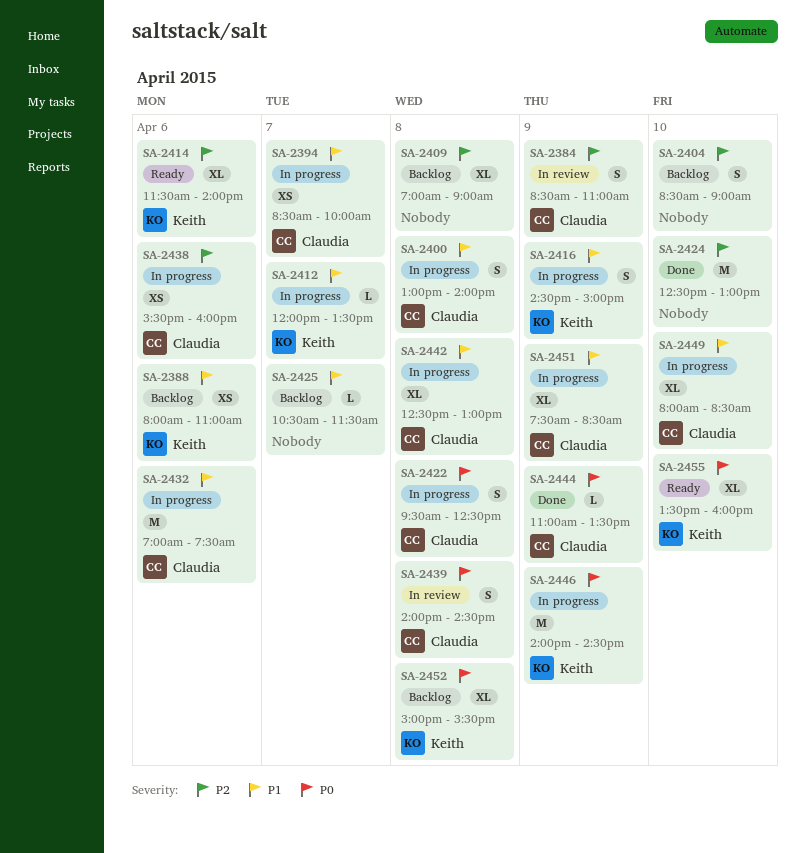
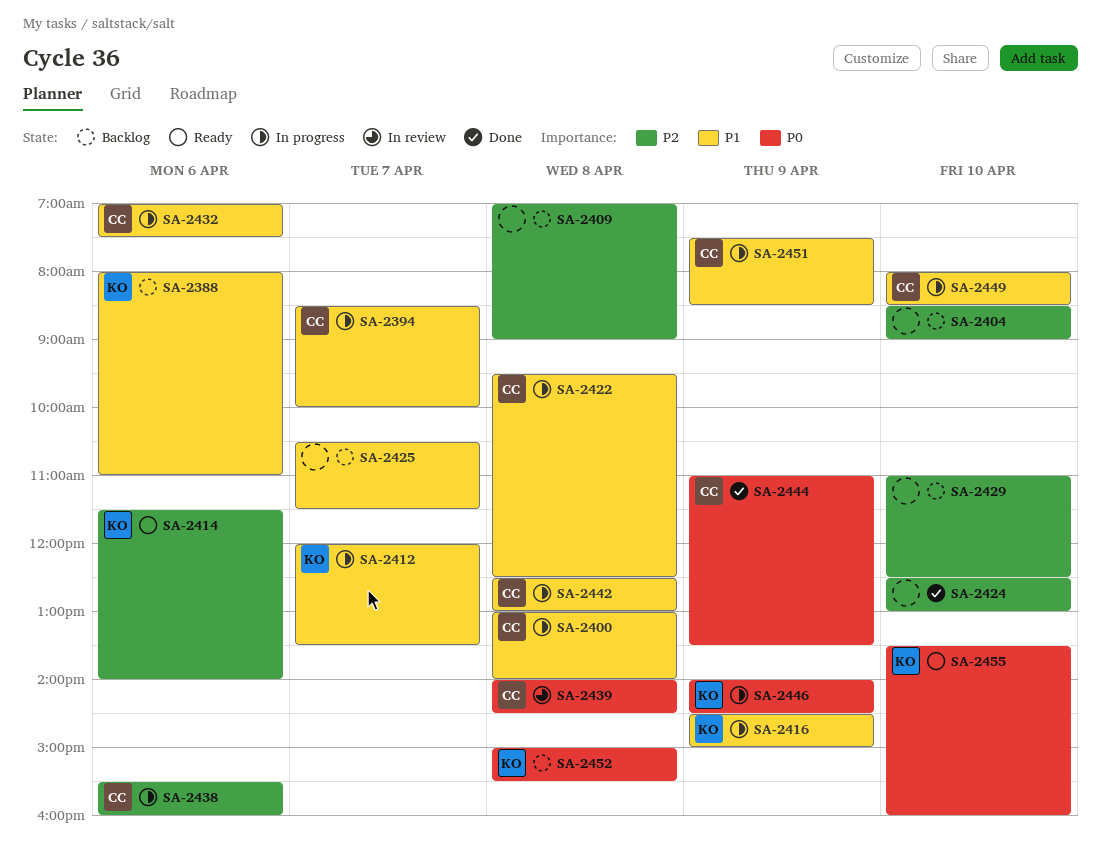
SA-2384: present -> none
SA-2422, priority: P0 -> P1
SA-2429: none -> present

